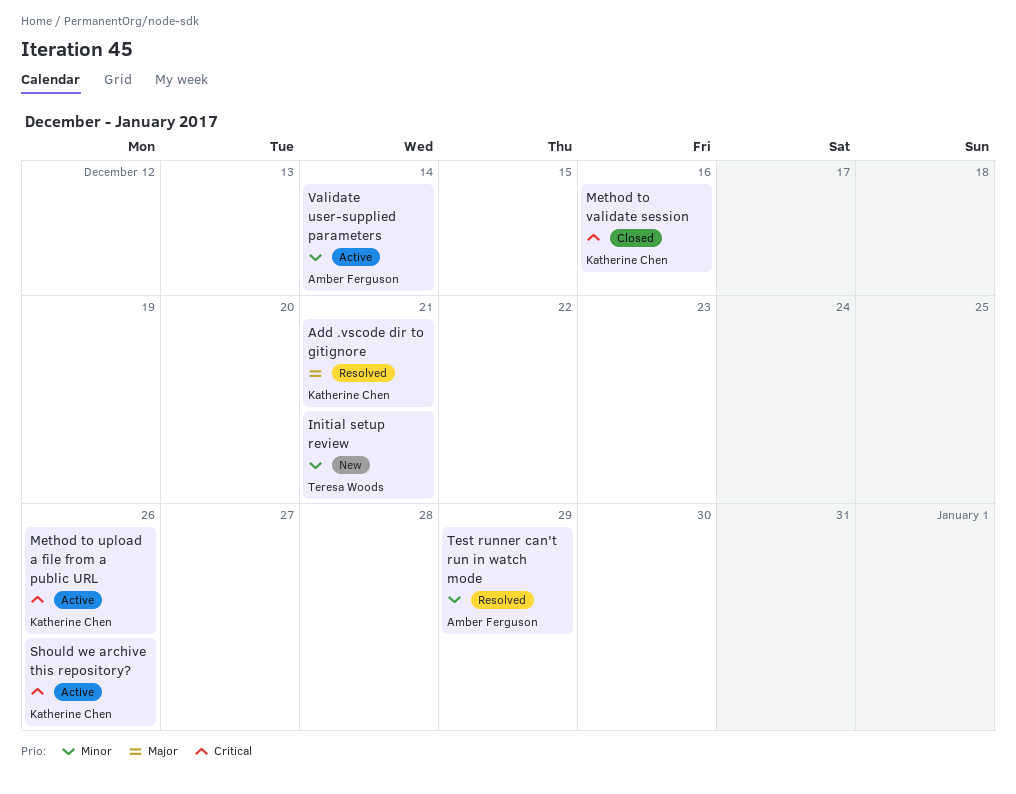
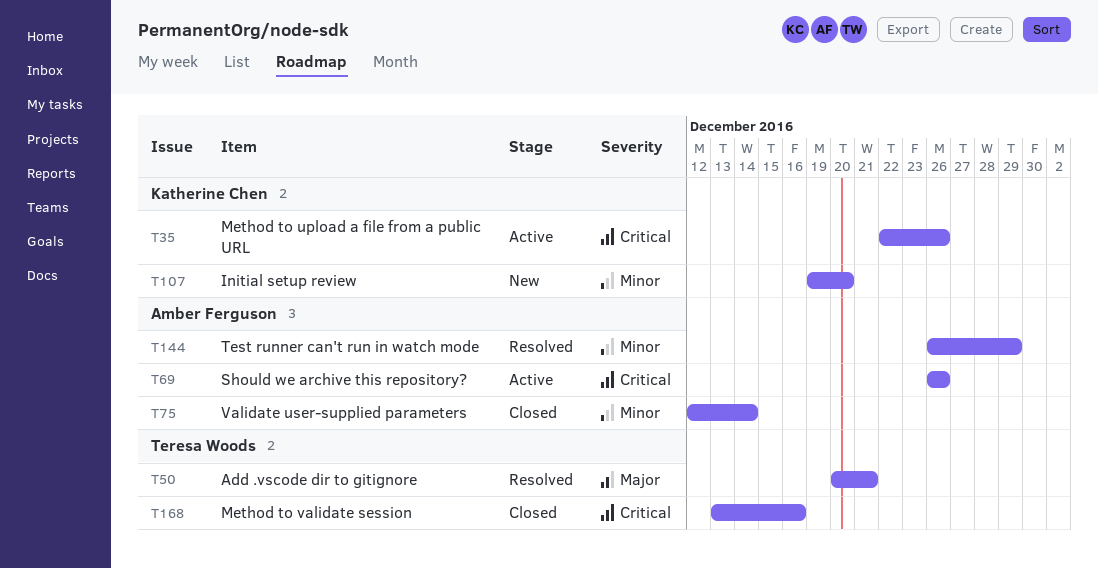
Add .vscode dir to gitignore, owner: Katherine Chen -> Teresa Woods
Initial setup review, owner: Teresa Woods -> Katherine Chen
Initial setup review, due: Dec 21 -> Dec 20
Method to validate session, owner: Katherine Chen -> Teresa Woods
Should we archive this repository?, owner: Katherine Chen -> Amber Ferguson
Validate user-supplied parameters, status: Active -> Closed

